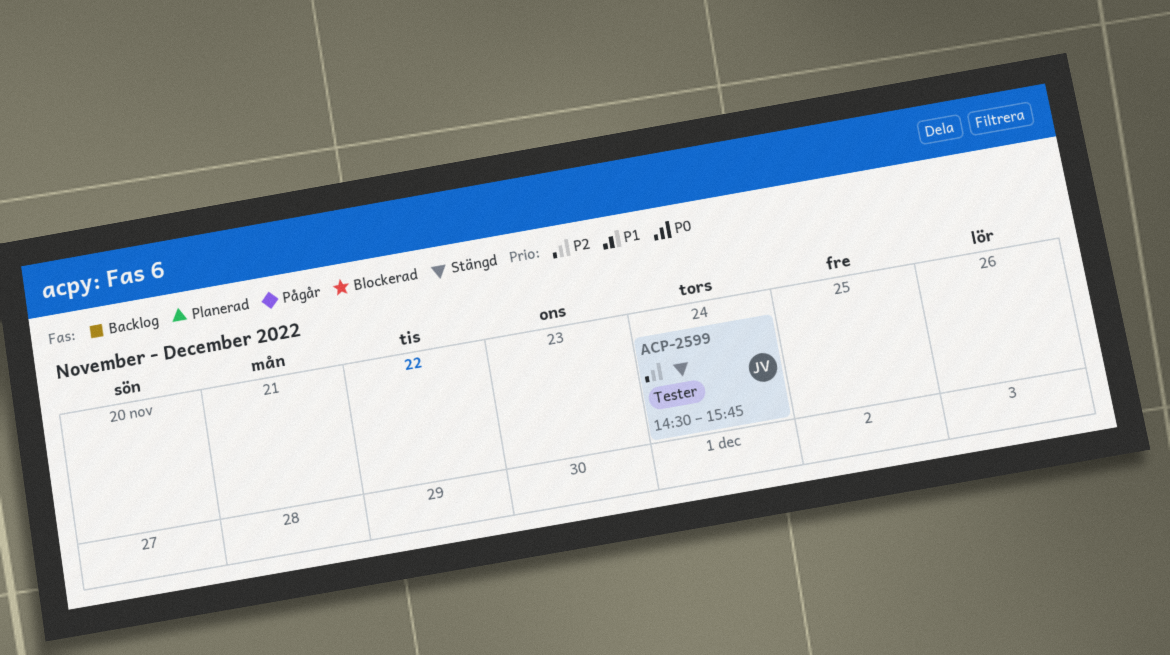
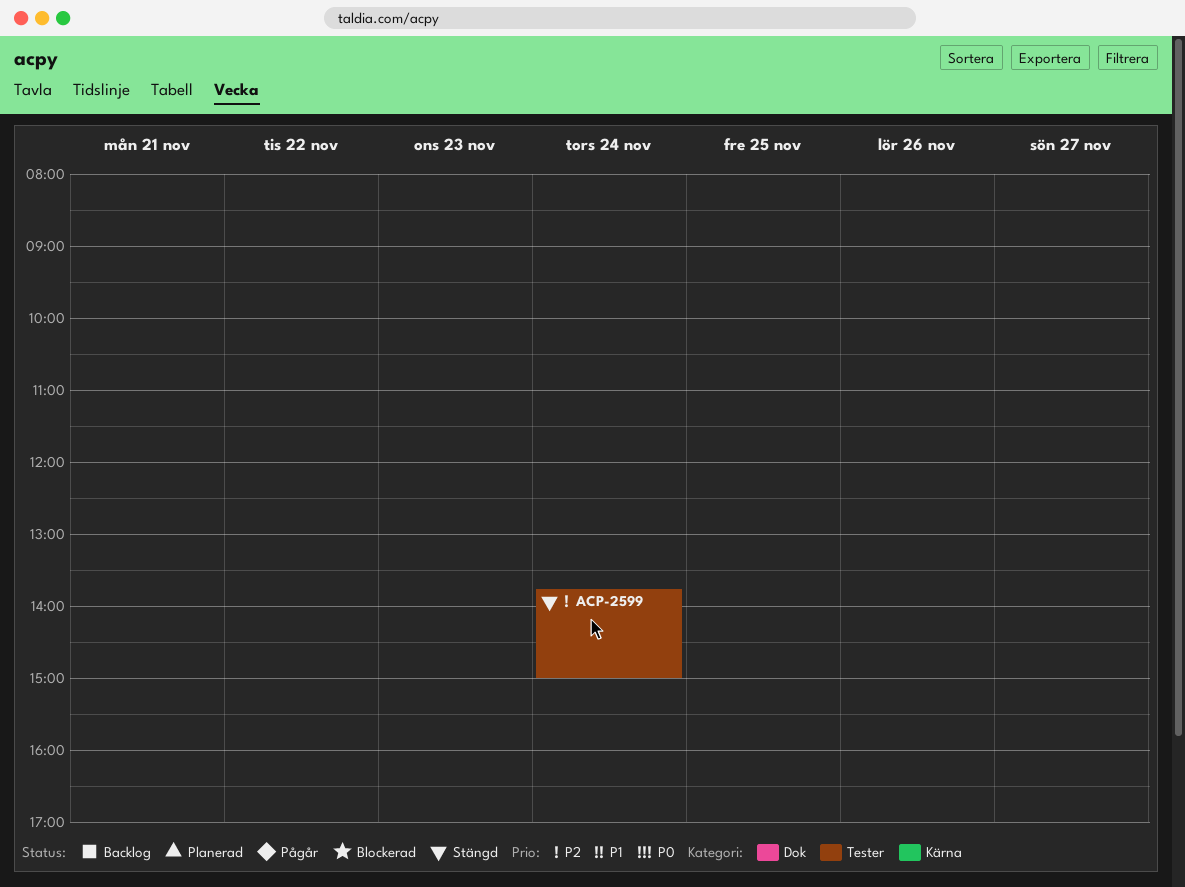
ACP-2599, begins: 14:30 -> 13:45
ACP-2599, ends: 15:45 -> 15:00

